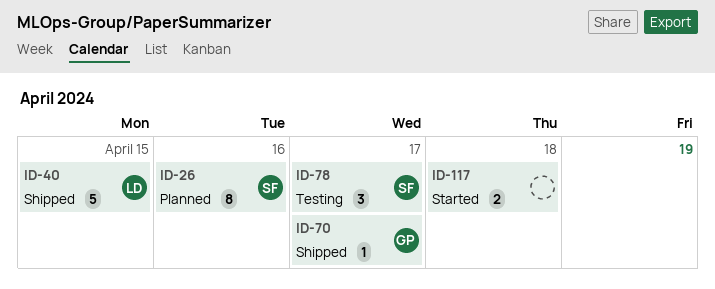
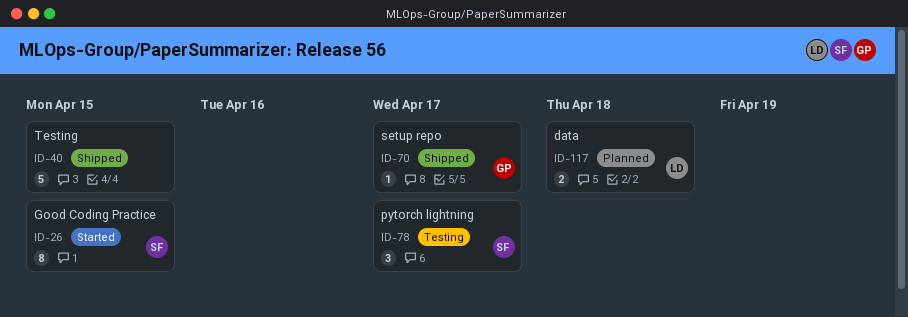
ID-26, status: Planned -> Started
ID-26, due: Apr 16 -> Apr 15
ID-40, owner: LD -> none
ID-117, status: Started -> Planned
ID-117, owner: none -> LD

